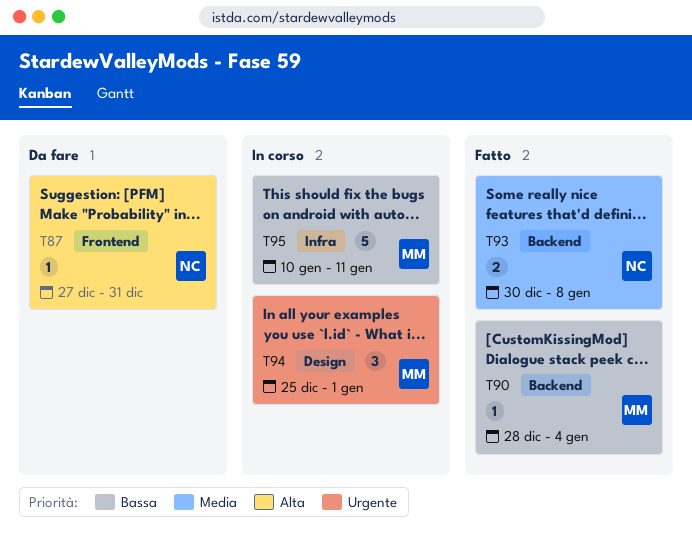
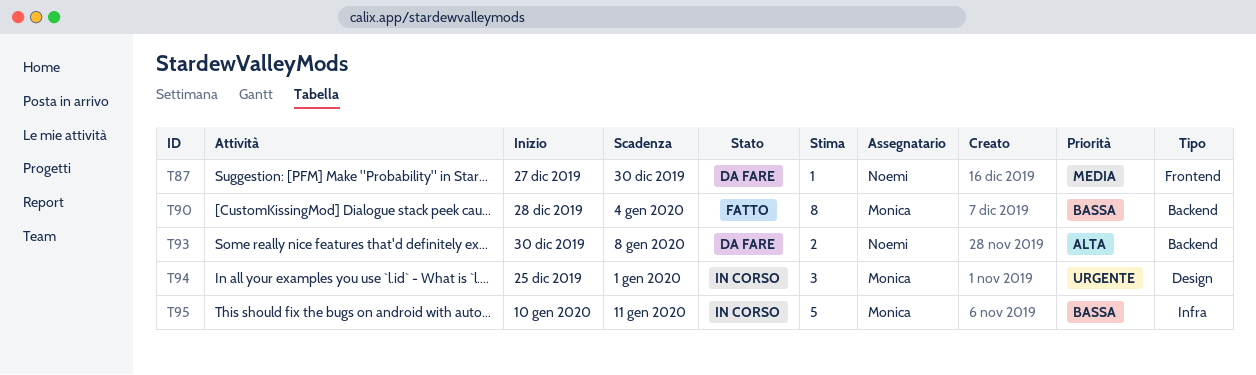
T87, priority: Alta -> Media
T87, due: Dec 31 -> Dec 30
T90, estimate: 1 -> 8
T93, status: Fatto -> Da fare
T93, priority: Media -> Alta

